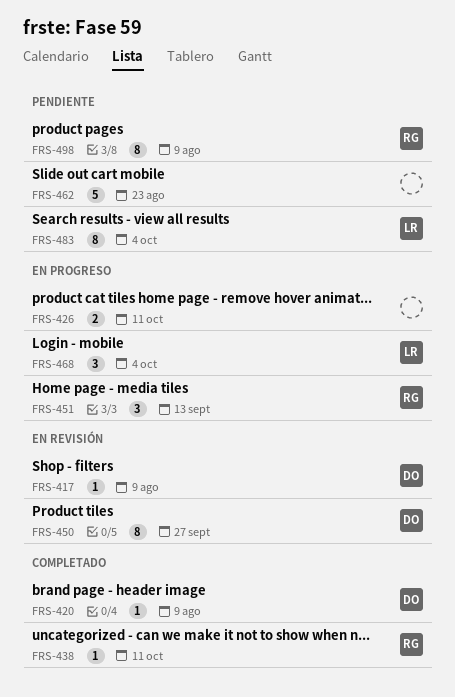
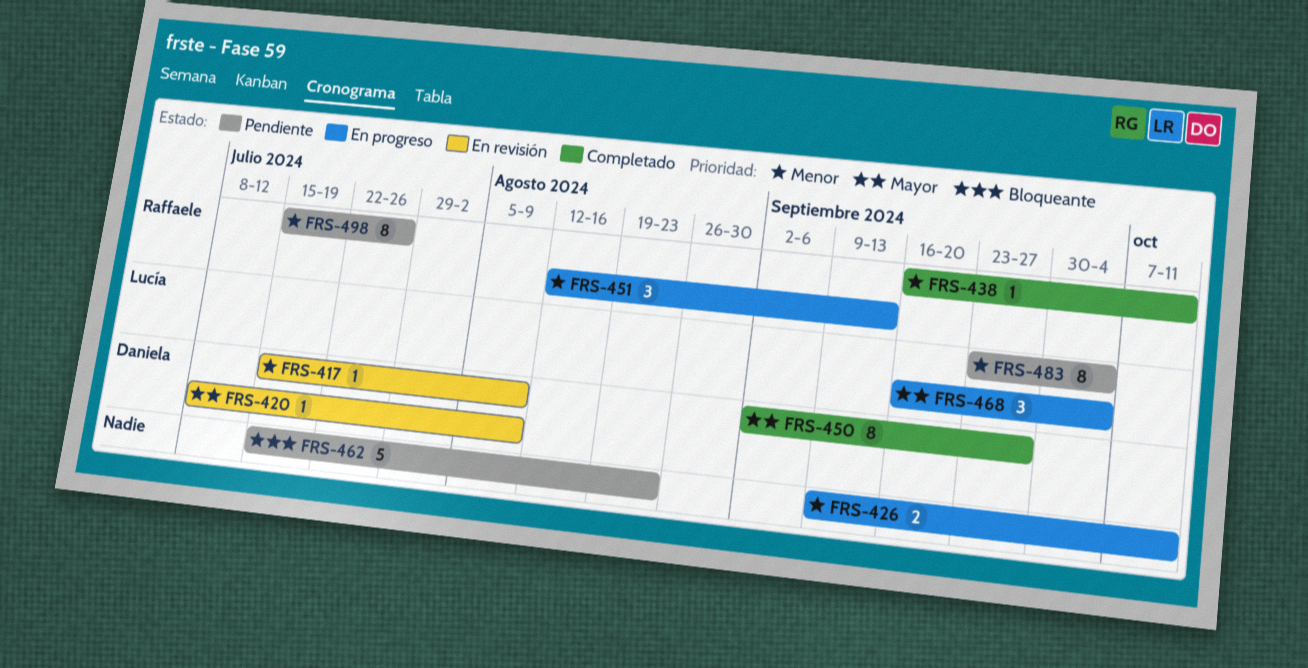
FRS-420, status: Completado -> En revisión
FRS-450, status: En revisión -> Completado
FRS-498, due: Aug 9 -> Jul 26

